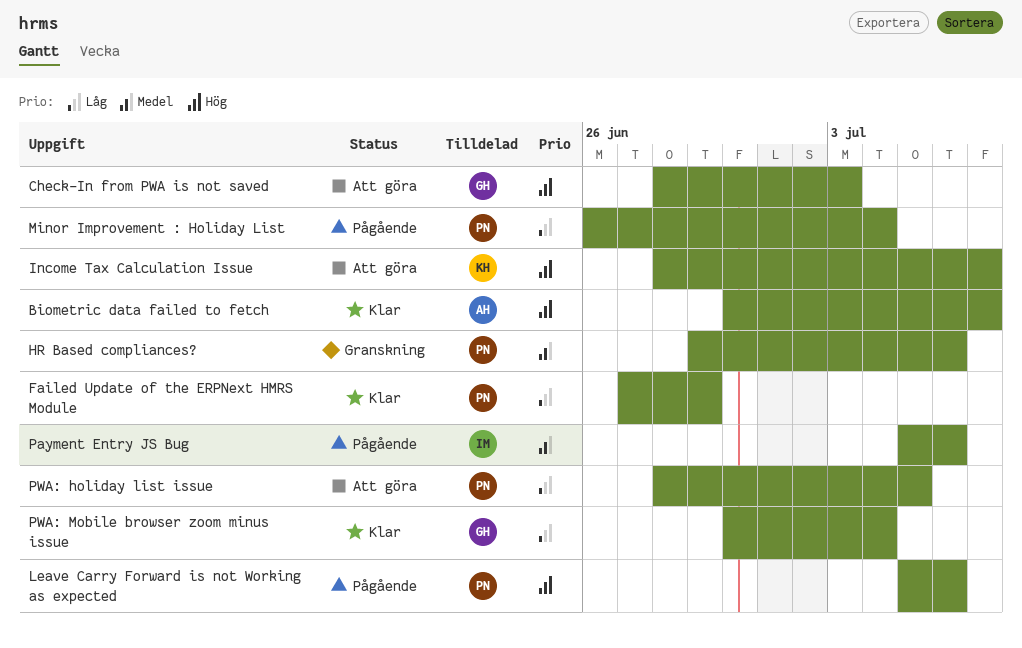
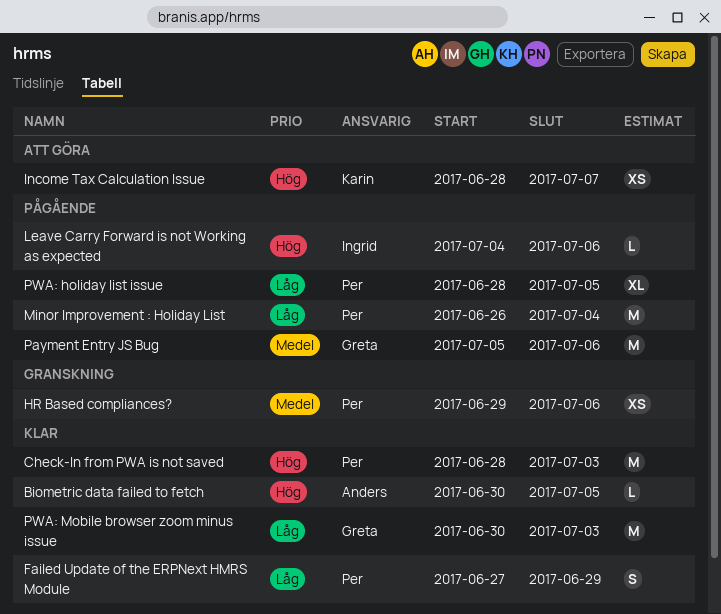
Biometric data failed to fetch, due: Jul 7 -> Jul 5
Check-In from PWA is not saved, status: Att göra -> Klar
Check-In from PWA is not saved, owner: Greta -> Per
Leave Carry Forward is not Working as expected, owner: Per -> Ingrid
Leave Carry Forward is not Working as expected, start: Jul 5 -> Jul 4
Payment Entry JS Bug, owner: Ingrid -> Greta
PWA: holiday list issue, status: Att göra -> Pågående
PWA: Mobile browser zoom minus issue, due: Jul 4 -> Jul 3

